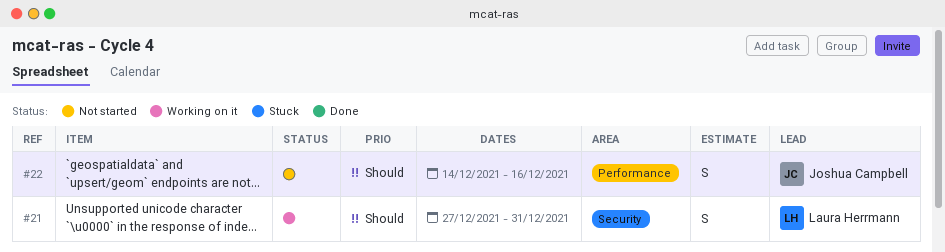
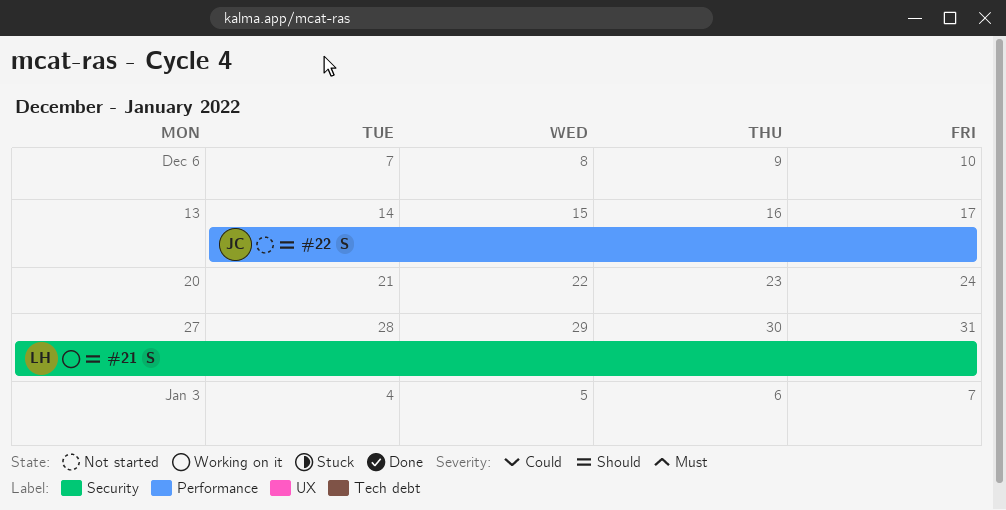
#22, due: Dec 16 -> Dec 17

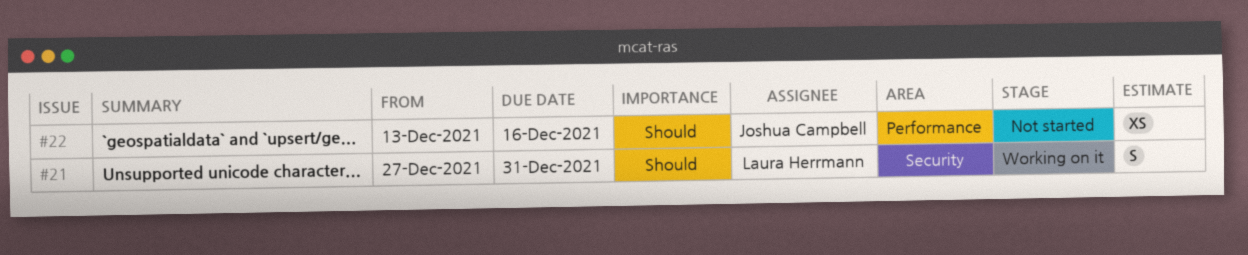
#22, estimate: S -> XS
#22, start: Dec 14 -> Dec 13
#22, due: Dec 17 -> Dec 16

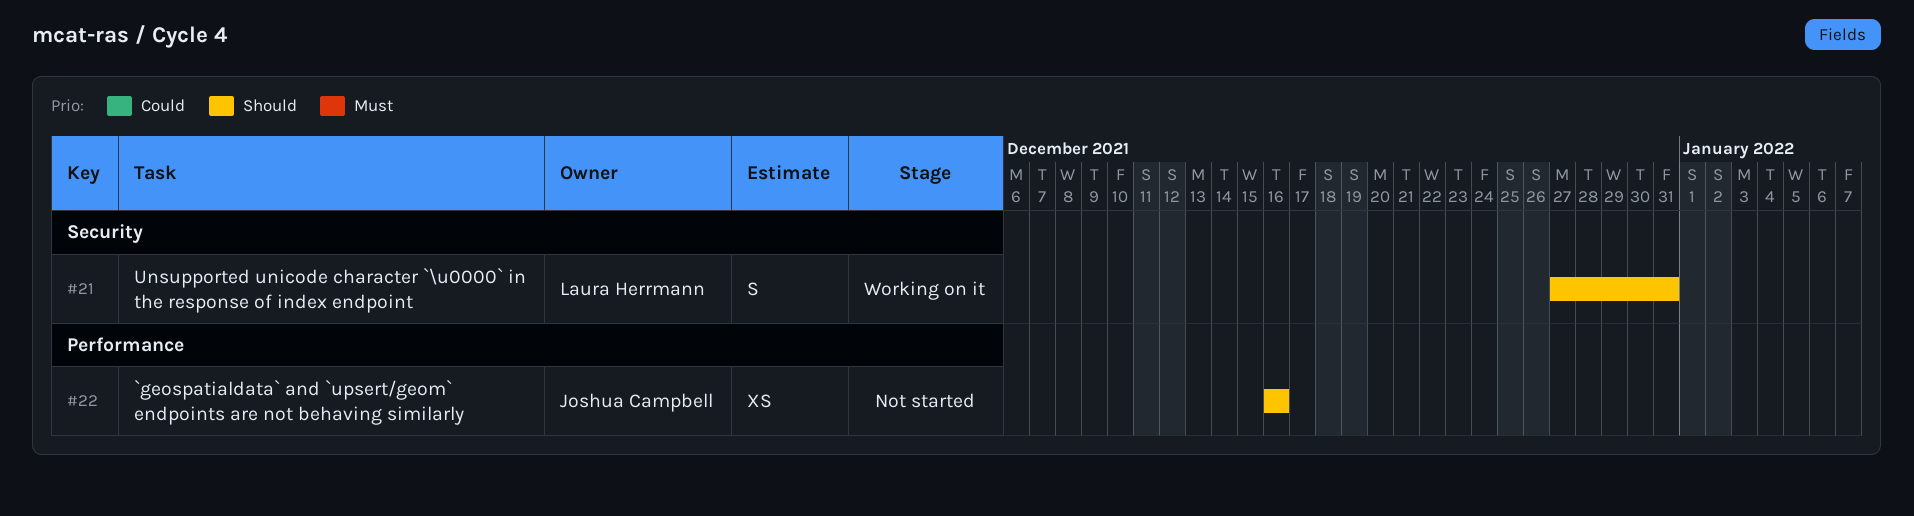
#22, start: Dec 13 -> Dec 16

